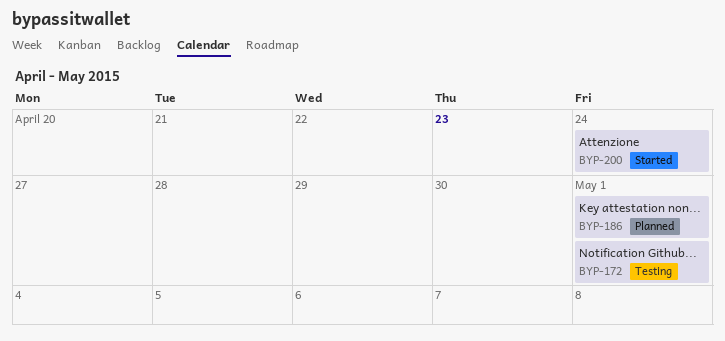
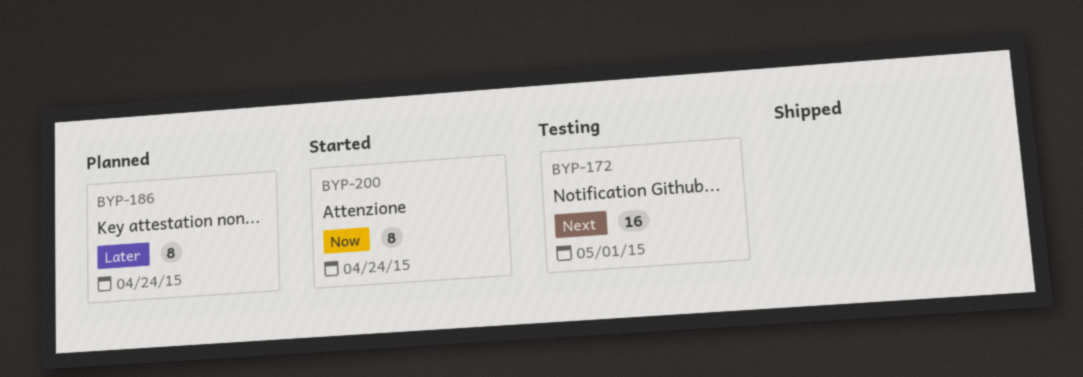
BYP-186, due: May 1 -> Apr 24

